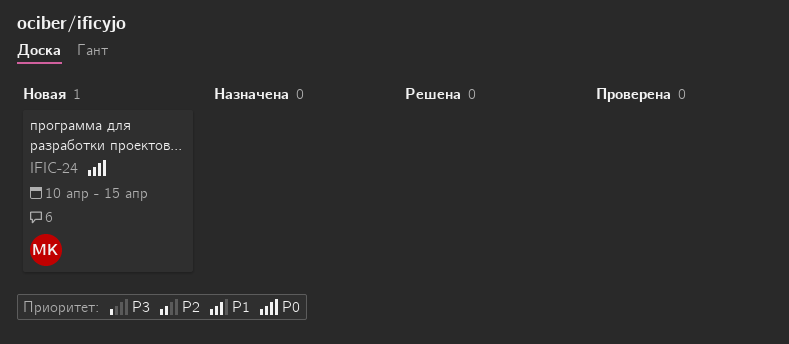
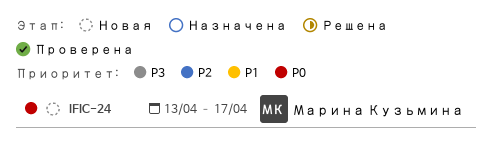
IFIC-24, start: Apr 10 -> Apr 13
IFIC-24, due: Apr 15 -> Apr 17

